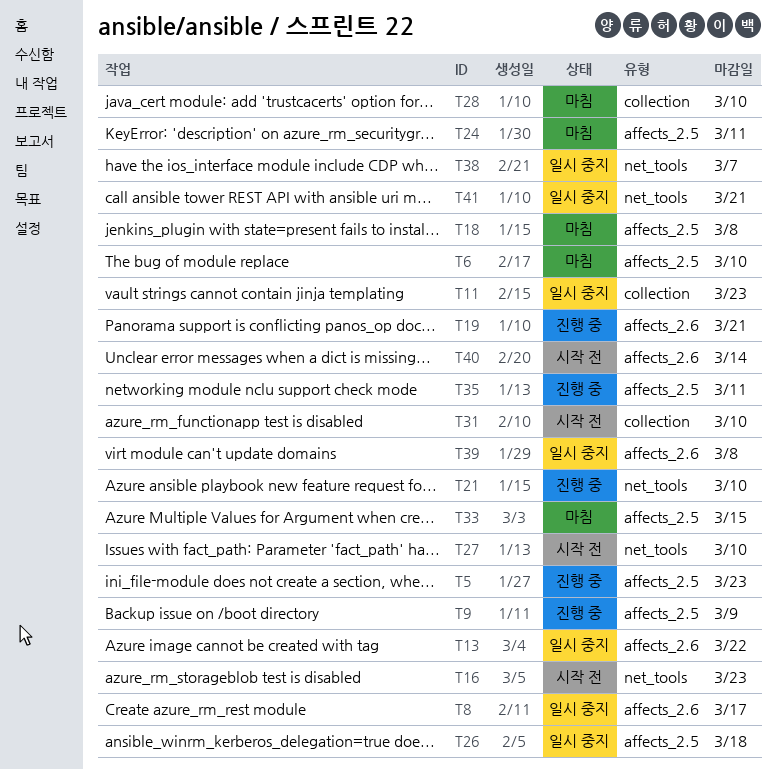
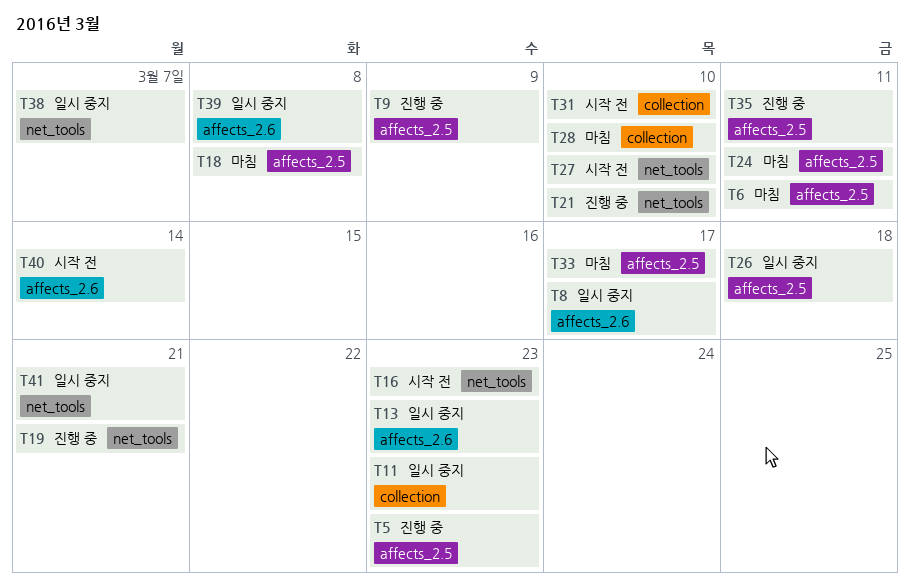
T6, due: Mar 10 -> Mar 11
T13, due: Mar 22 -> Mar 23
T19, label: affects_2.6 -> net_tools
T33, due: Mar 15 -> Mar 17

